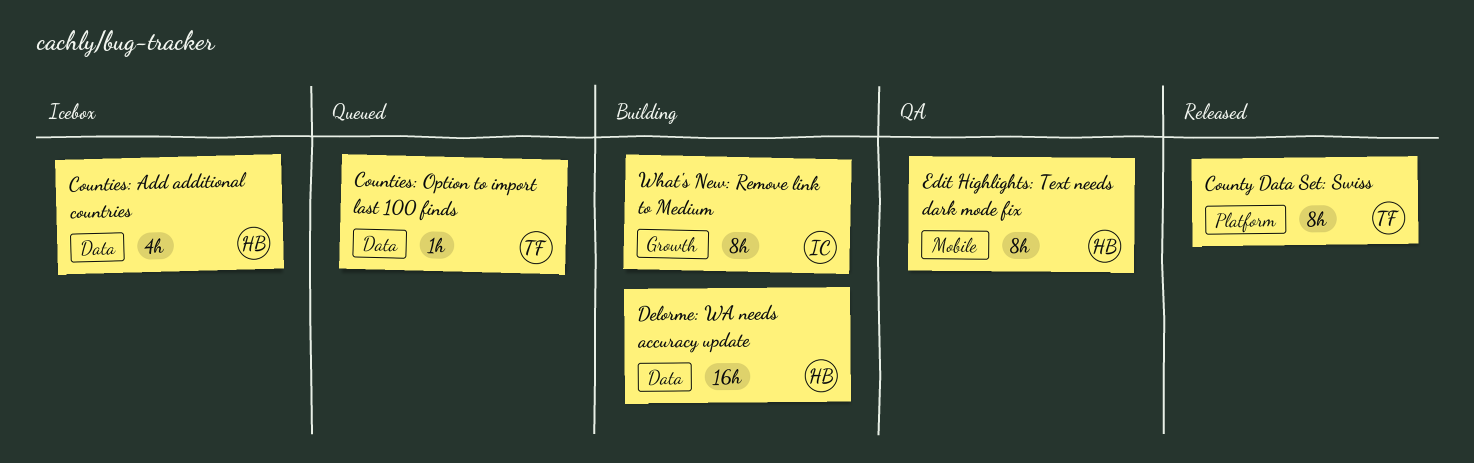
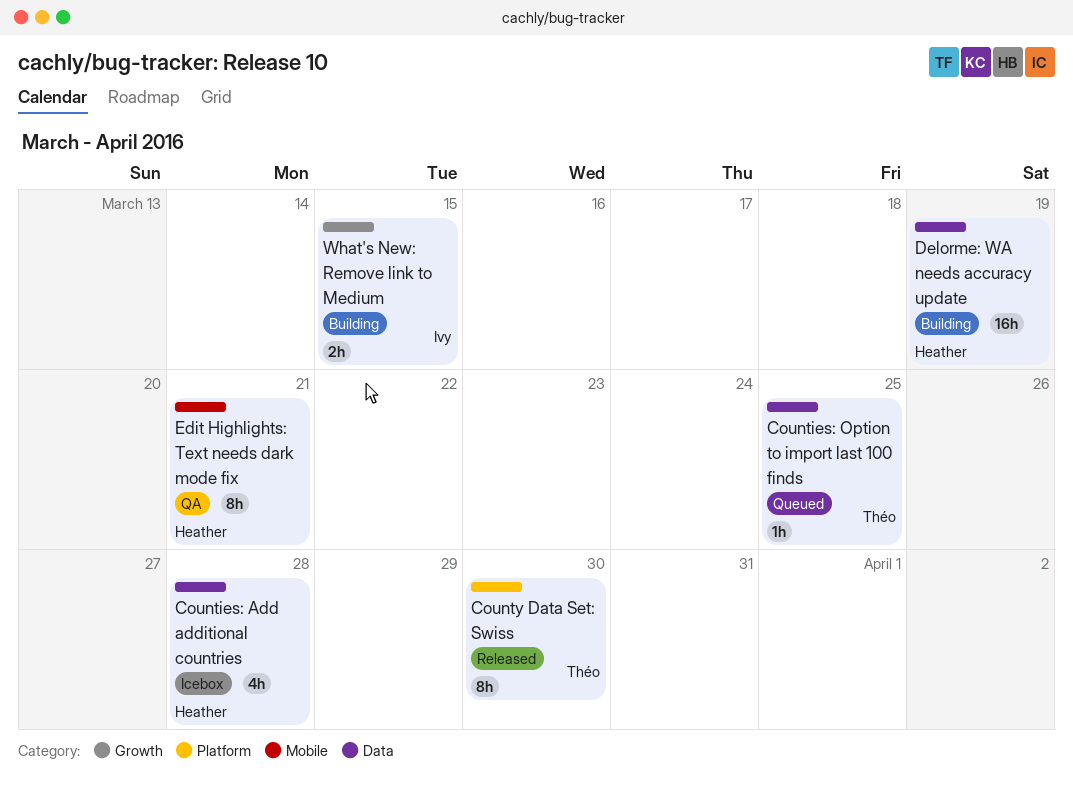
What's New: Remove link to Medium, estimate: 8h -> 2h

